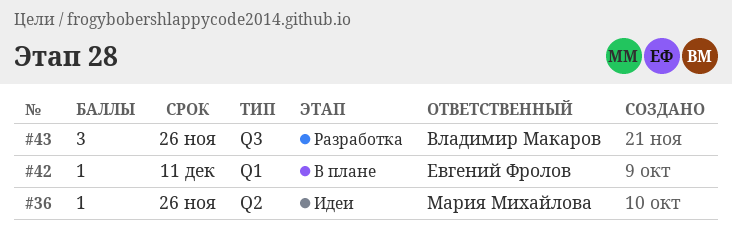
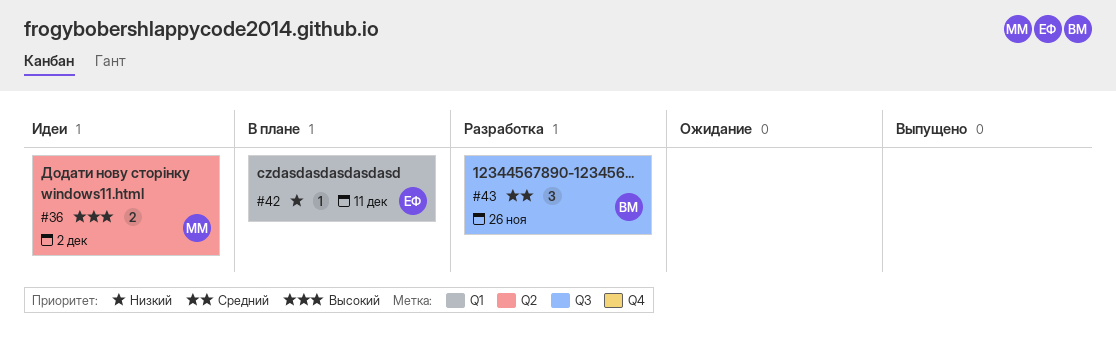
#36, estimate: 1 -> 2
#36, due: Nov 26 -> Dec 2

